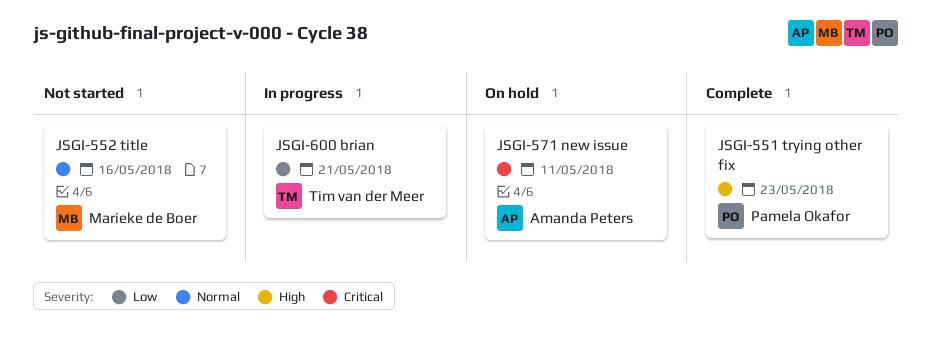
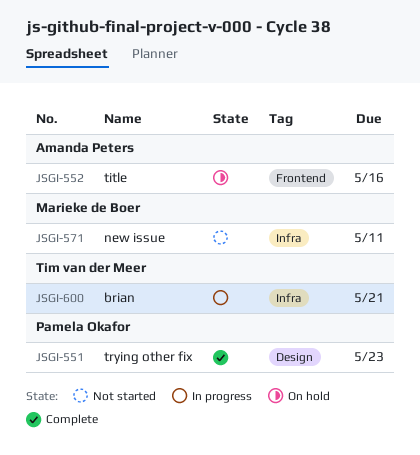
JSGI-552, status: Not started -> On hold
JSGI-552, owner: Marieke de Boer -> Amanda Peters
JSGI-571, status: On hold -> Not started
JSGI-571, owner: Amanda Peters -> Marieke de Boer

